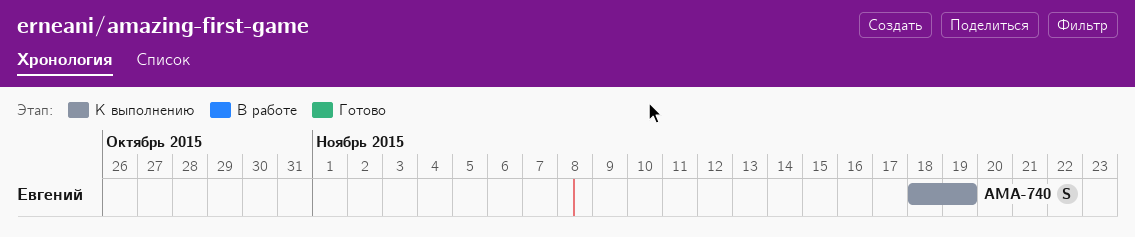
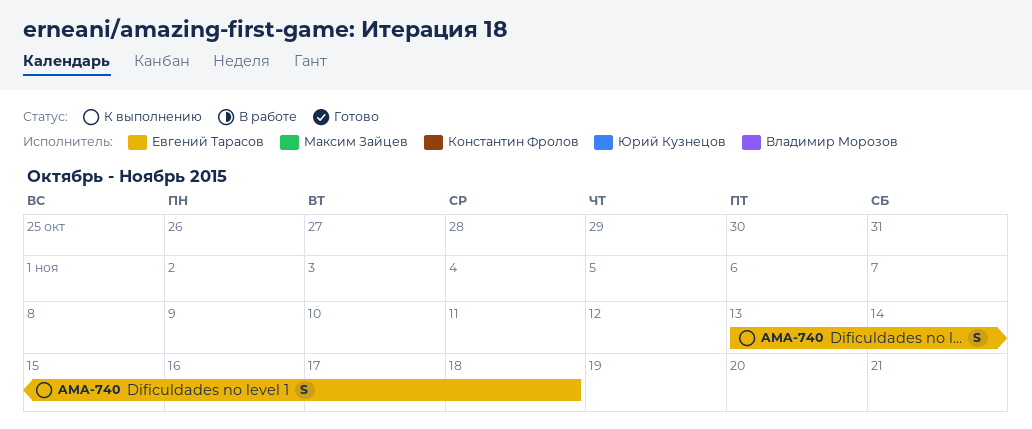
AMA-740, start: Nov 18 -> Nov 13
AMA-740, due: Nov 19 -> Nov 18

